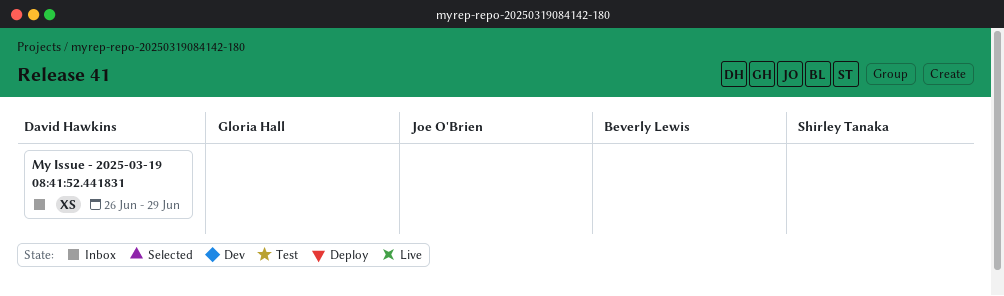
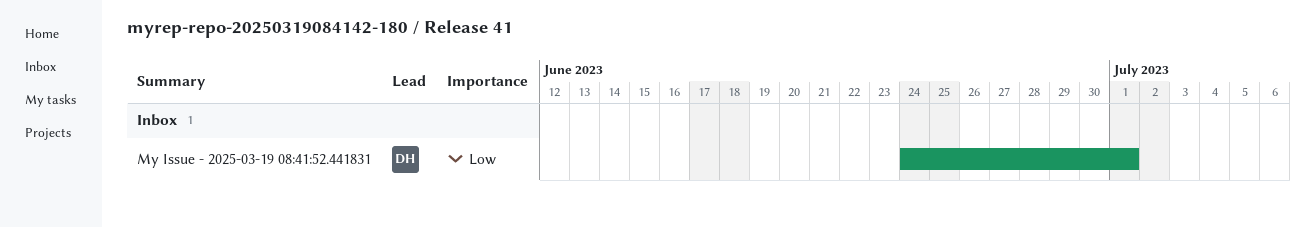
My Issue - 2025-03-19 08:41:52.441831, start: Jun 26 -> Jun 24
My Issue - 2025-03-19 08:41:52.441831, due: Jun 29 -> Jul 1

